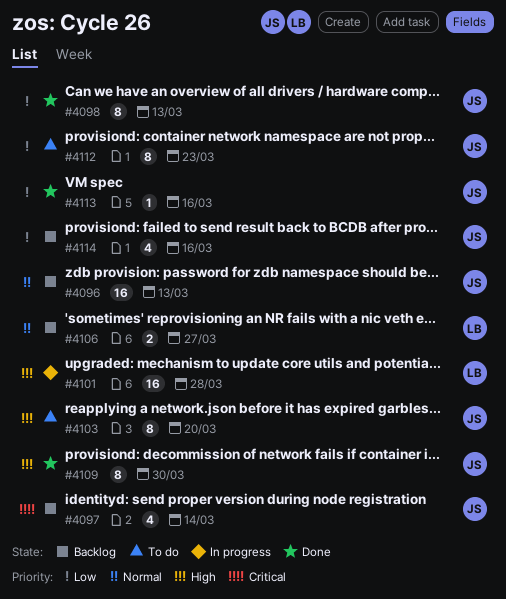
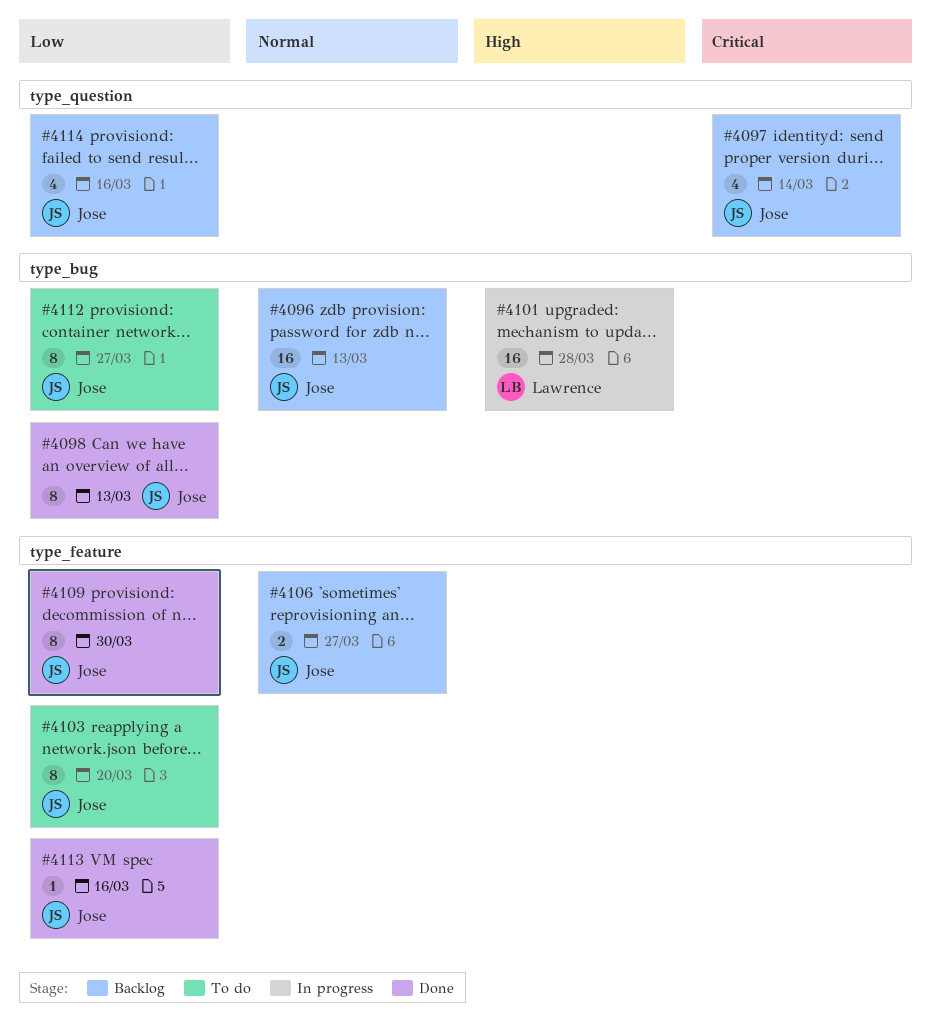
#4103, priority: High -> Low
#4106, owner: Lawrence -> Jose
#4109, priority: High -> Low
#4112, due: Mar 23 -> Mar 27

